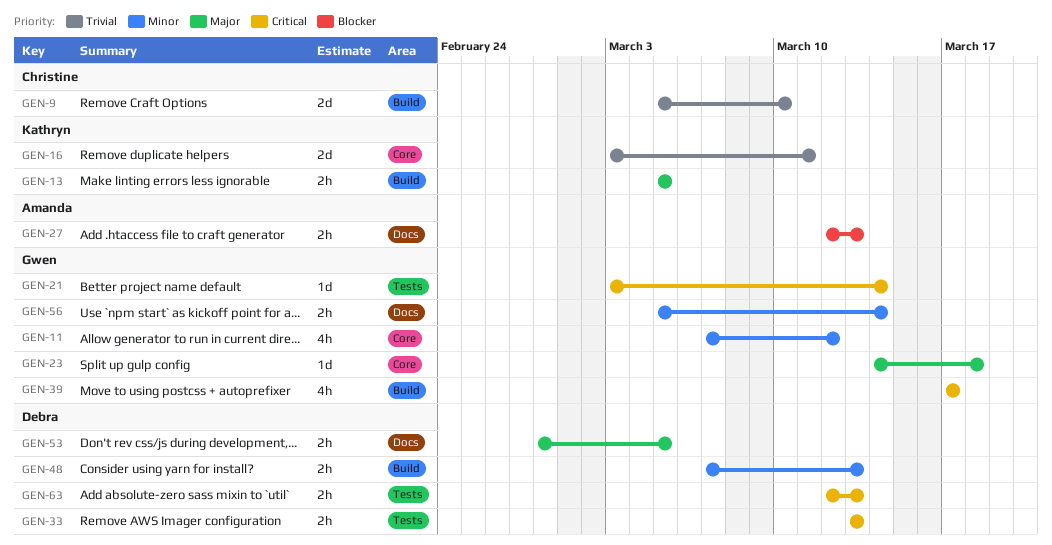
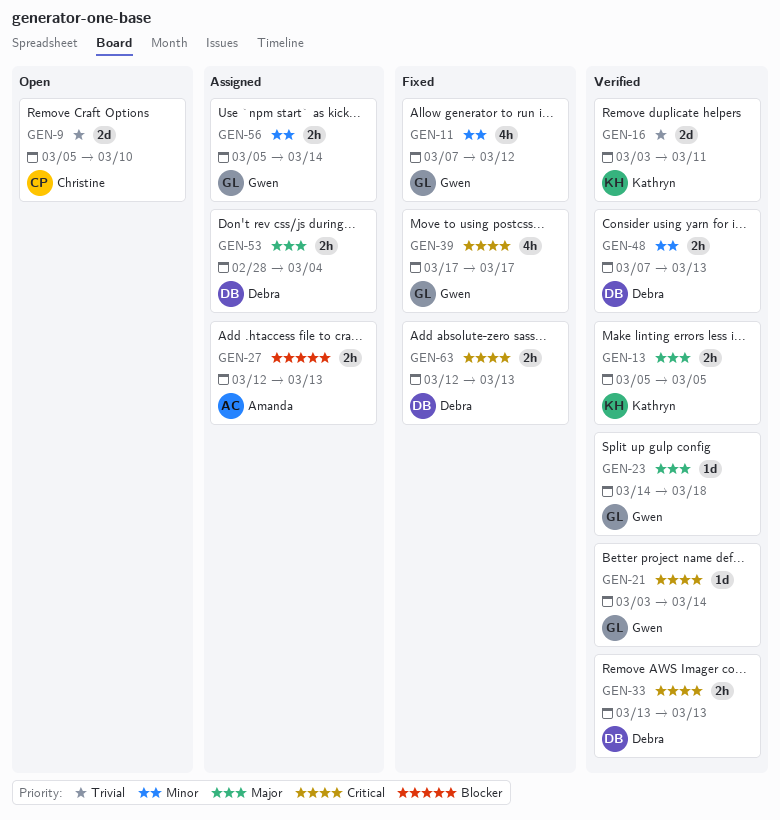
GEN-53, due: Mar 5 -> Mar 4

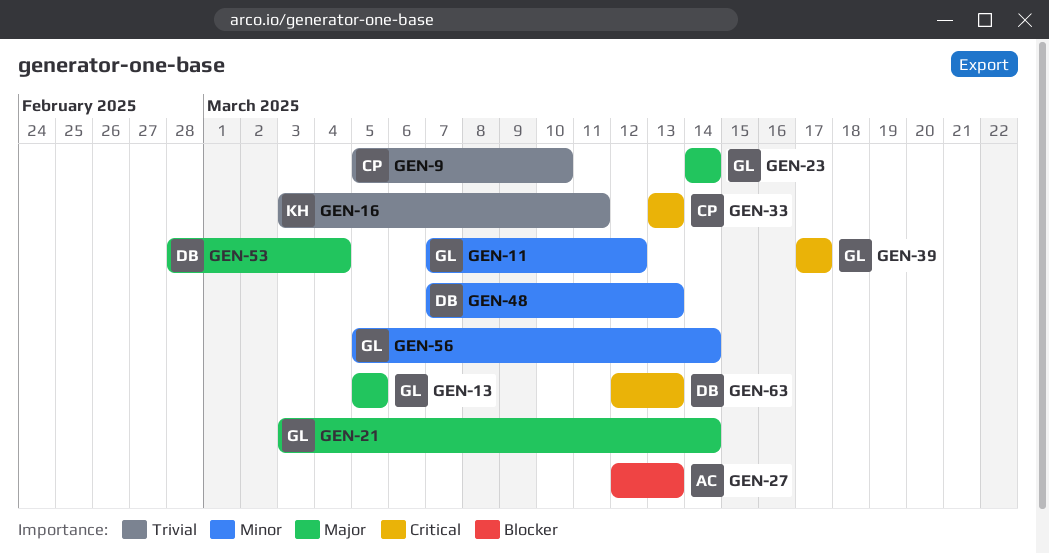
GEN-13, owner: Kathryn -> Gwen
GEN-21, priority: Critical -> Major
GEN-23, due: Mar 18 -> Mar 14
GEN-33, owner: Debra -> Christine

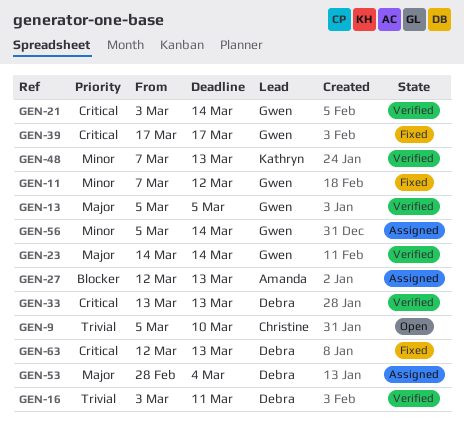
GEN-16, owner: Kathryn -> Debra
GEN-21, priority: Major -> Critical
GEN-33, owner: Christine -> Debra
GEN-48, owner: Debra -> Kathryn

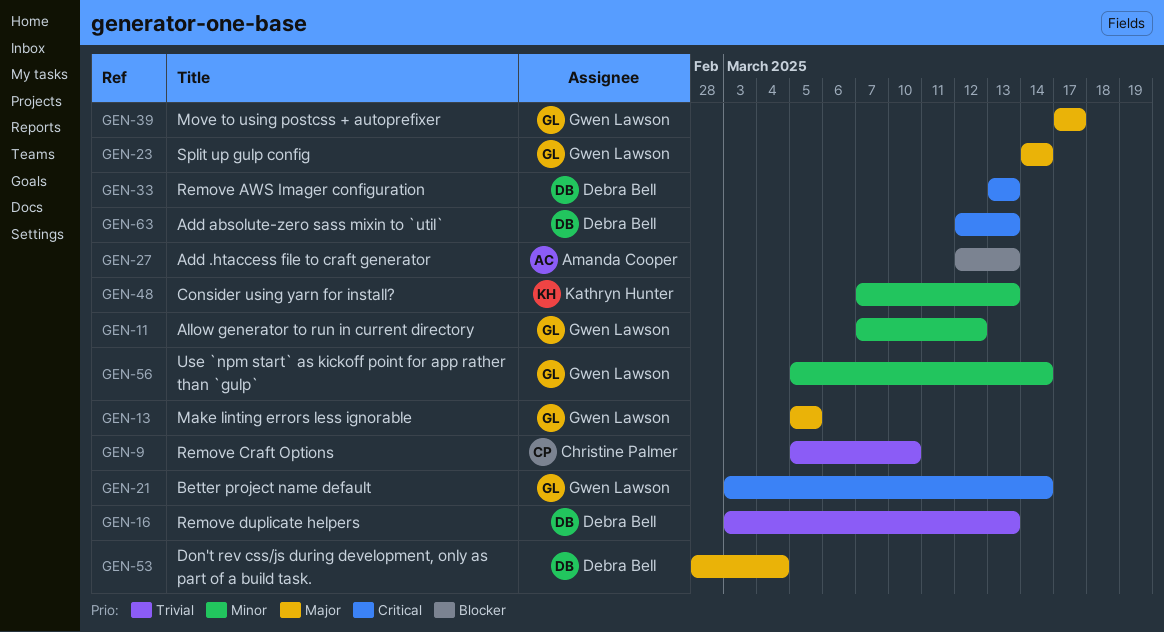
GEN-16, due: Mar 11 -> Mar 13
GEN-39, priority: Critical -> Major

